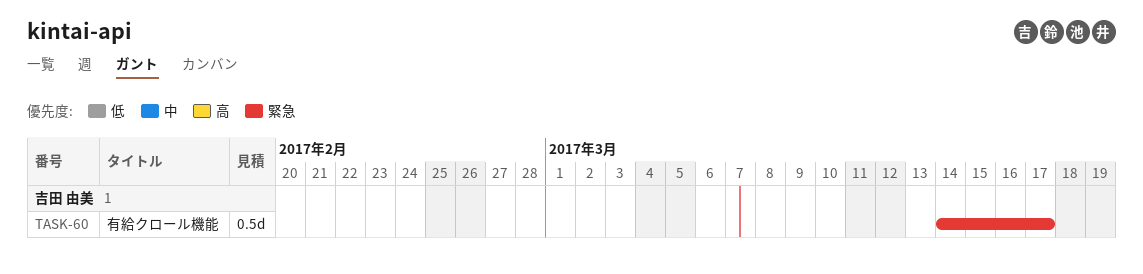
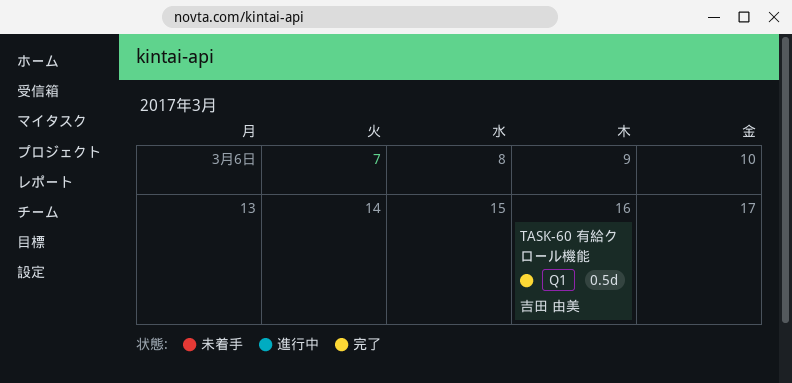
TASK-60, due: Mar 17 -> Mar 16

